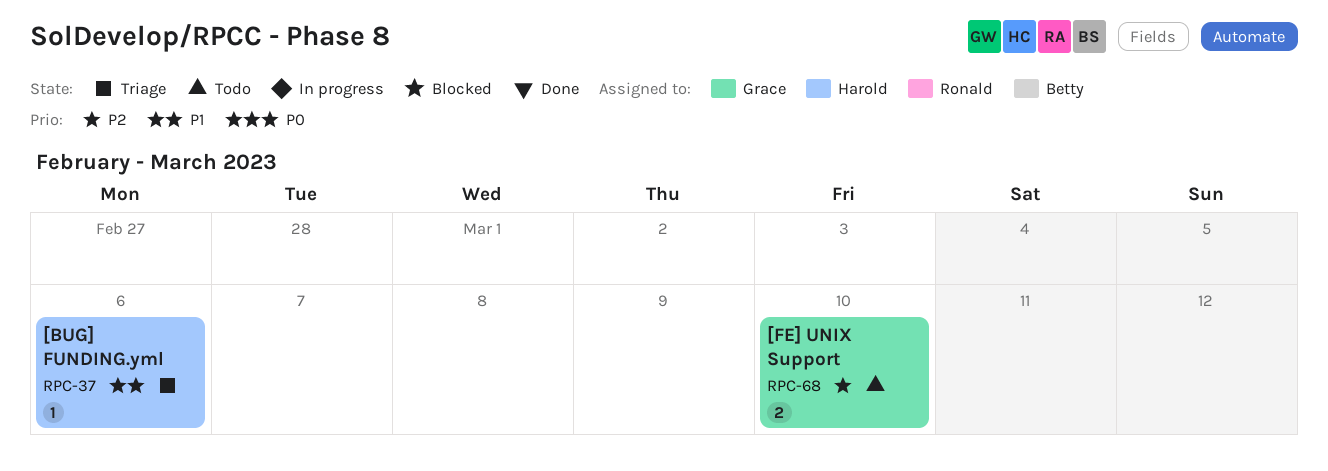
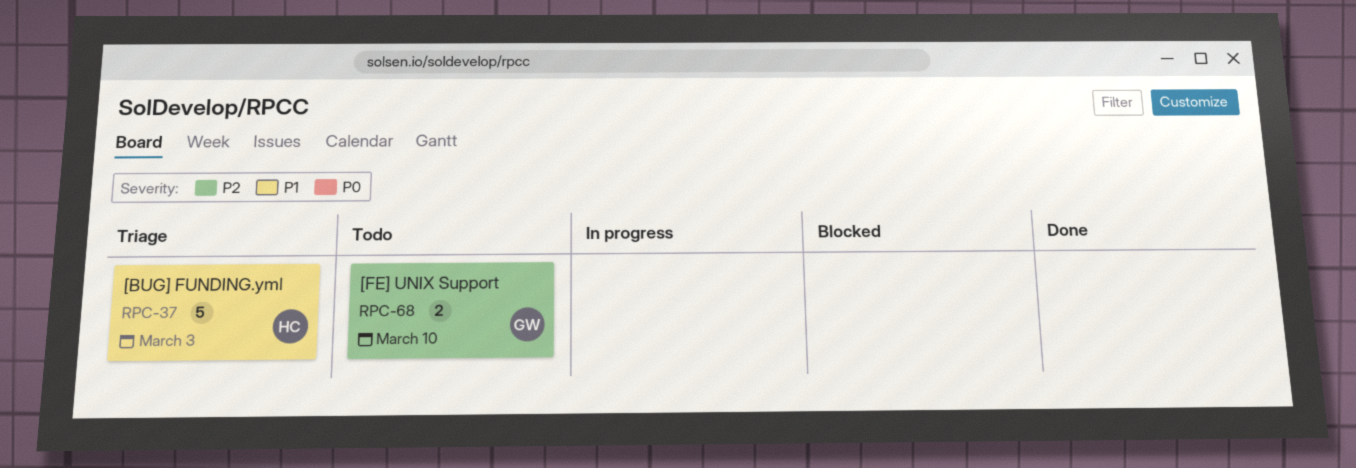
RPC-37, estimate: 1 -> 5
RPC-37, due: Mar 6 -> Mar 3

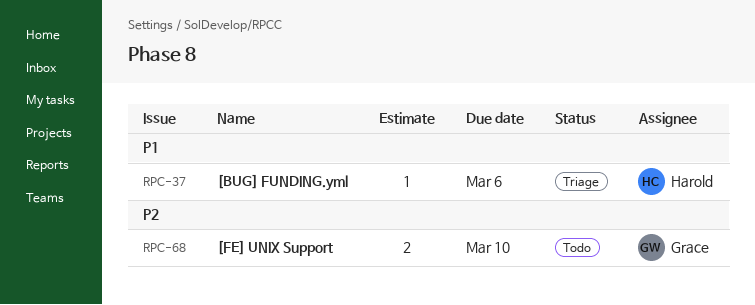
RPC-37, estimate: 5 -> 1
RPC-37, due: Mar 3 -> Mar 6

